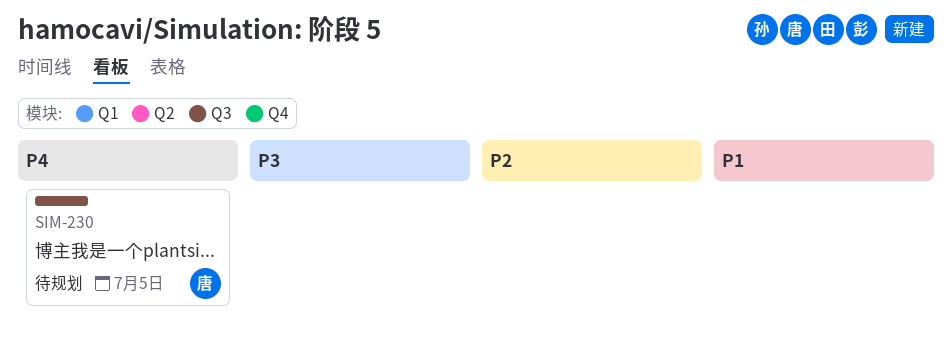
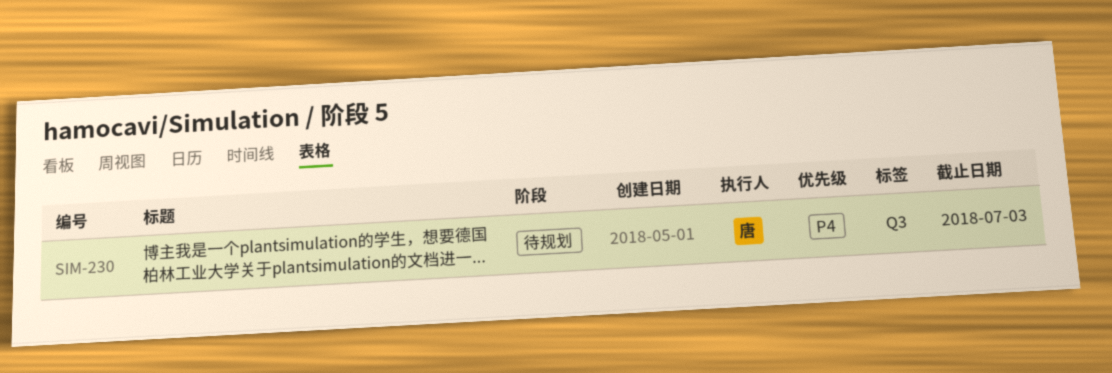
SIM-230, due: Jul 5 -> Jul 3

